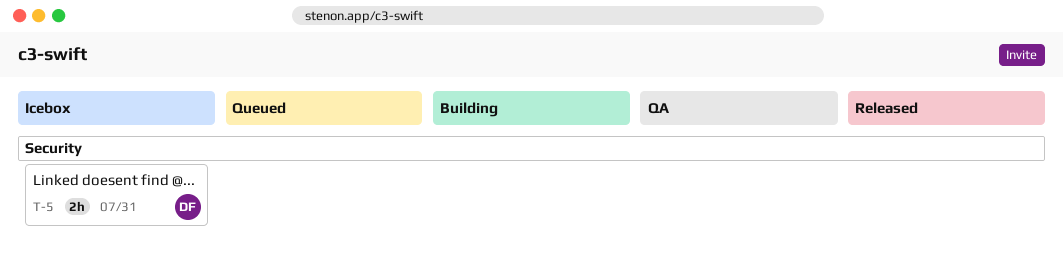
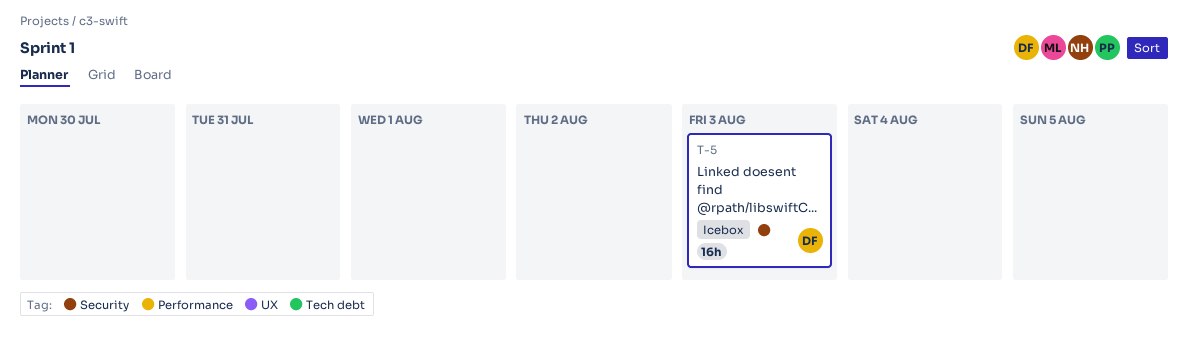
T-5, estimate: 2h -> 16h
T-5, due: Jul 31 -> Aug 3

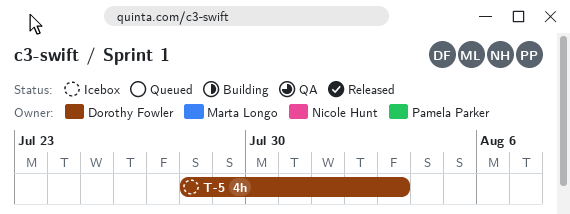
T-5, estimate: 16h -> 4h

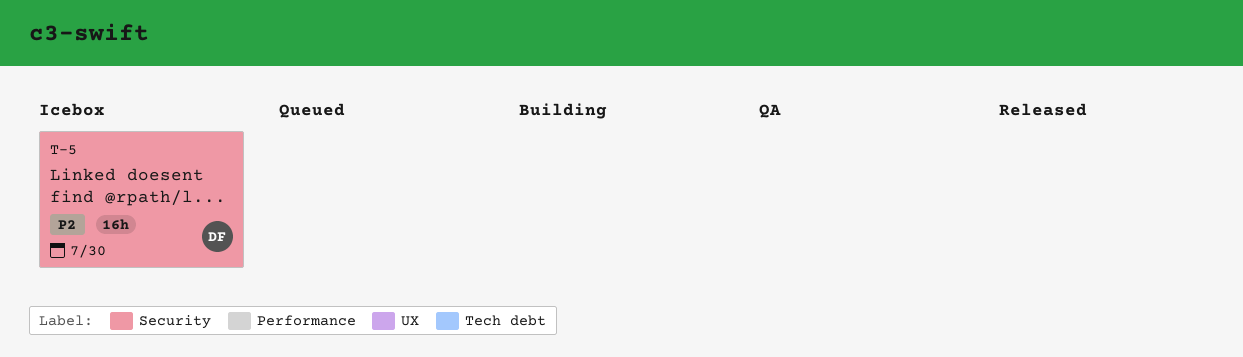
T-5, estimate: 4h -> 16h
T-5, due: Aug 3 -> Jul 30

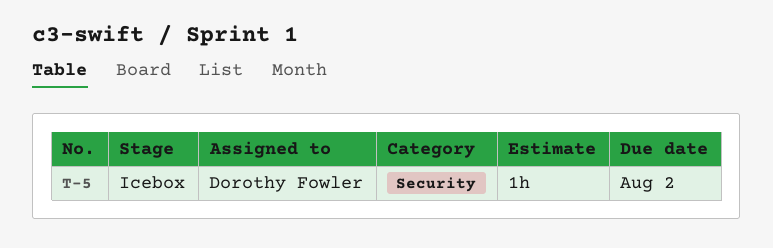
T-5, estimate: 16h -> 1h
T-5, due: Jul 30 -> Aug 2

